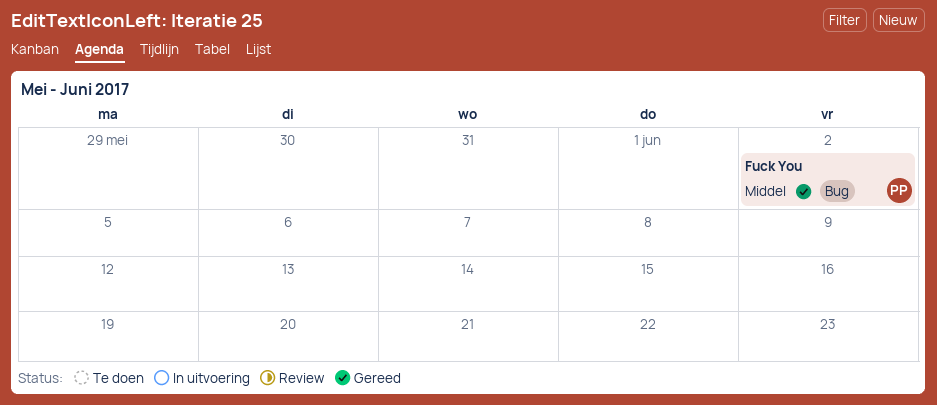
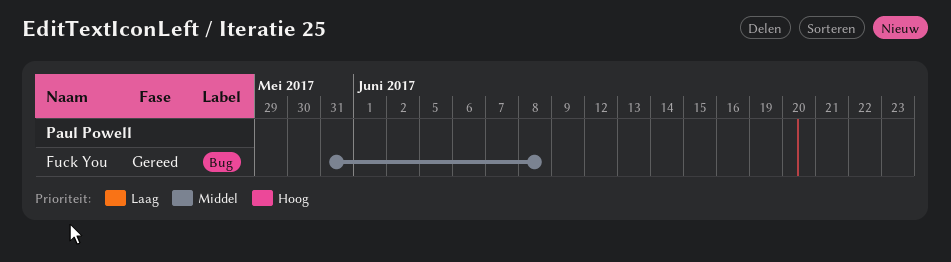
Fuck You, due: Jun 2 -> Jun 8

